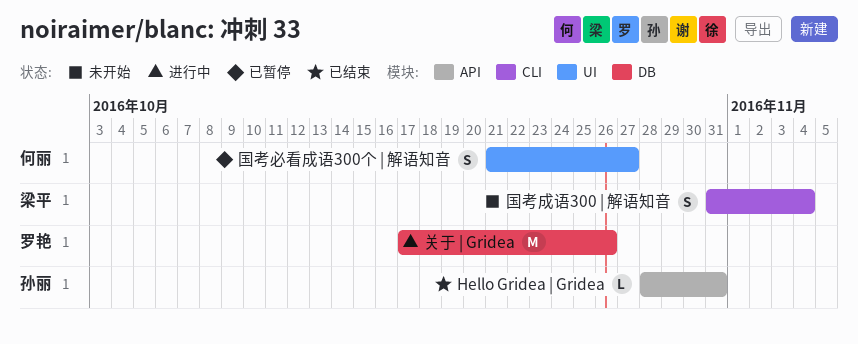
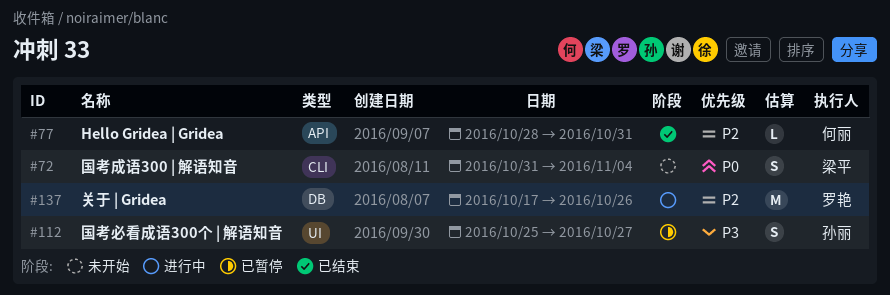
Hello Gridea | Gridea, owner: 孙丽 -> 何丽
国考必看成语300个 | 解语知音, owner: 何丽 -> 孙丽
国考必看成语300个 | 解语知音, start: Oct 21 -> Oct 25

